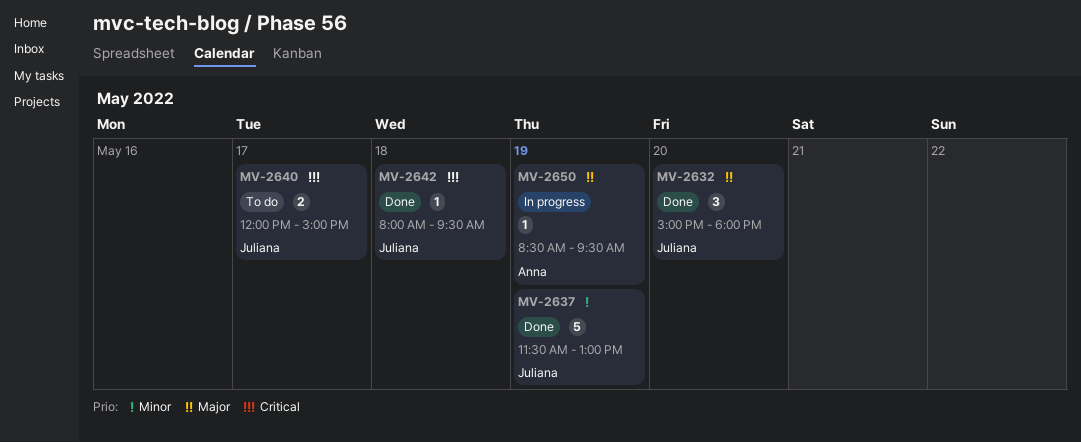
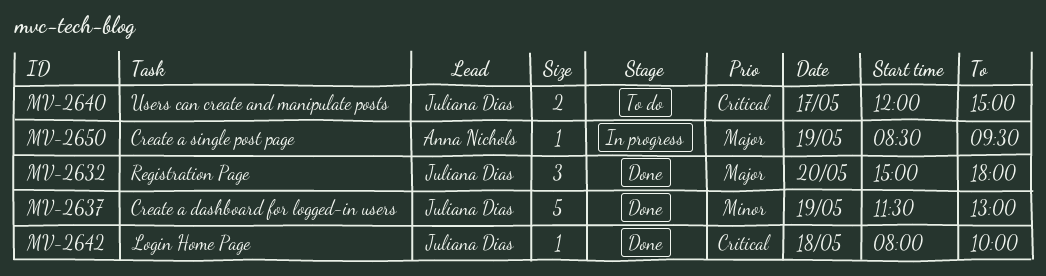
MV-2642, ends: 09:30 -> 10:00

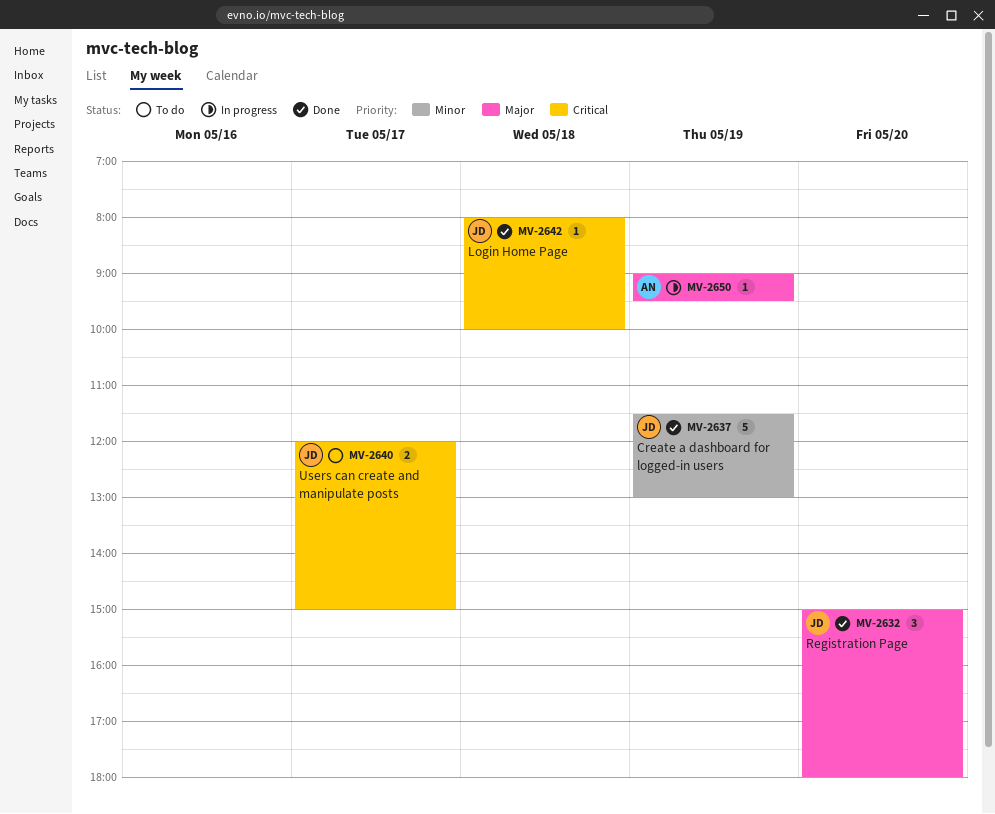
MV-2650, begins: 08:30 -> 09:00

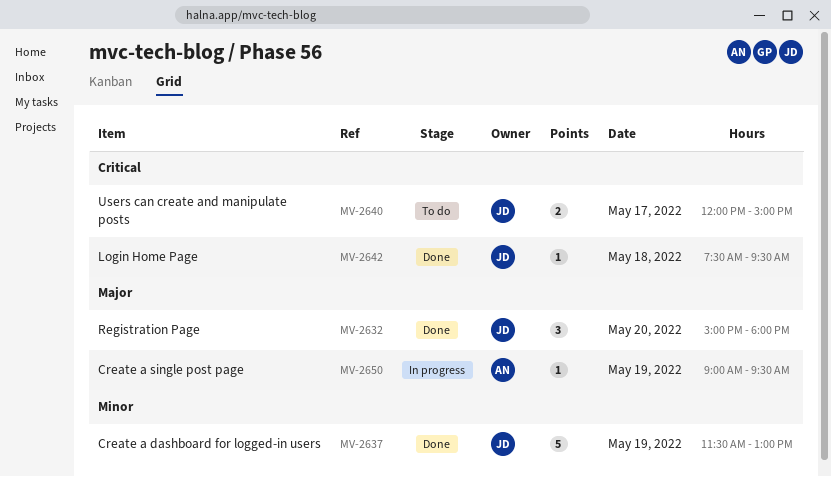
MV-2642, begins: 08:00 -> 07:30
MV-2642, ends: 10:00 -> 09:30

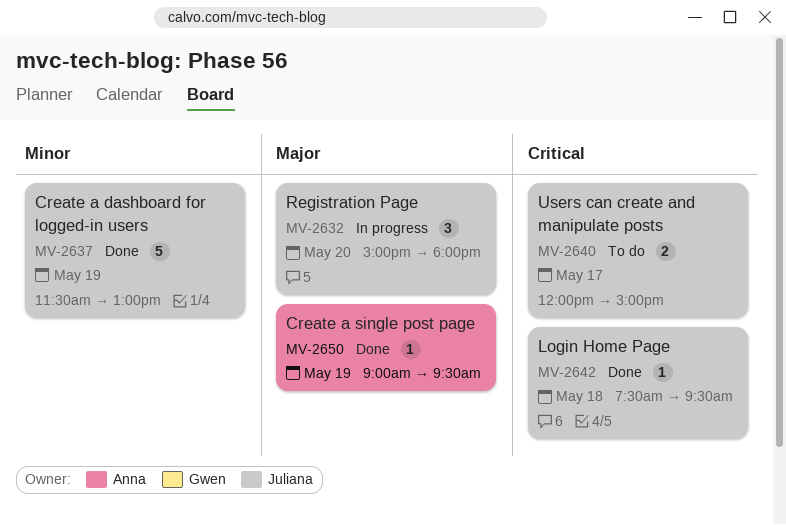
MV-2632, status: Done -> In progress
MV-2650, status: In progress -> Done

